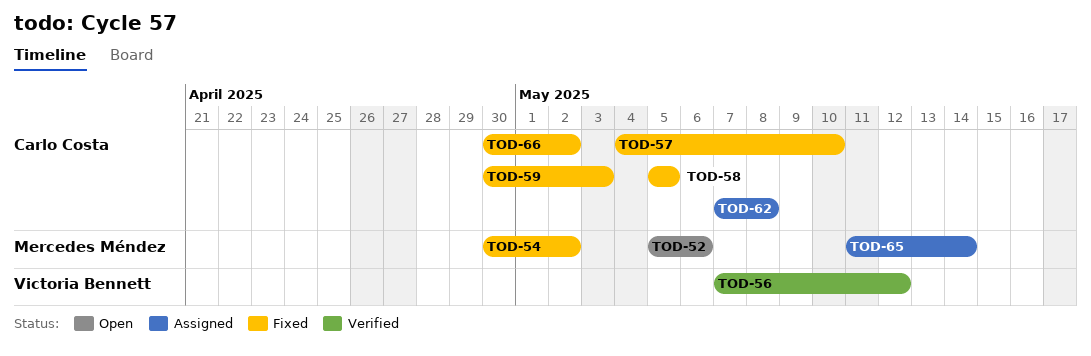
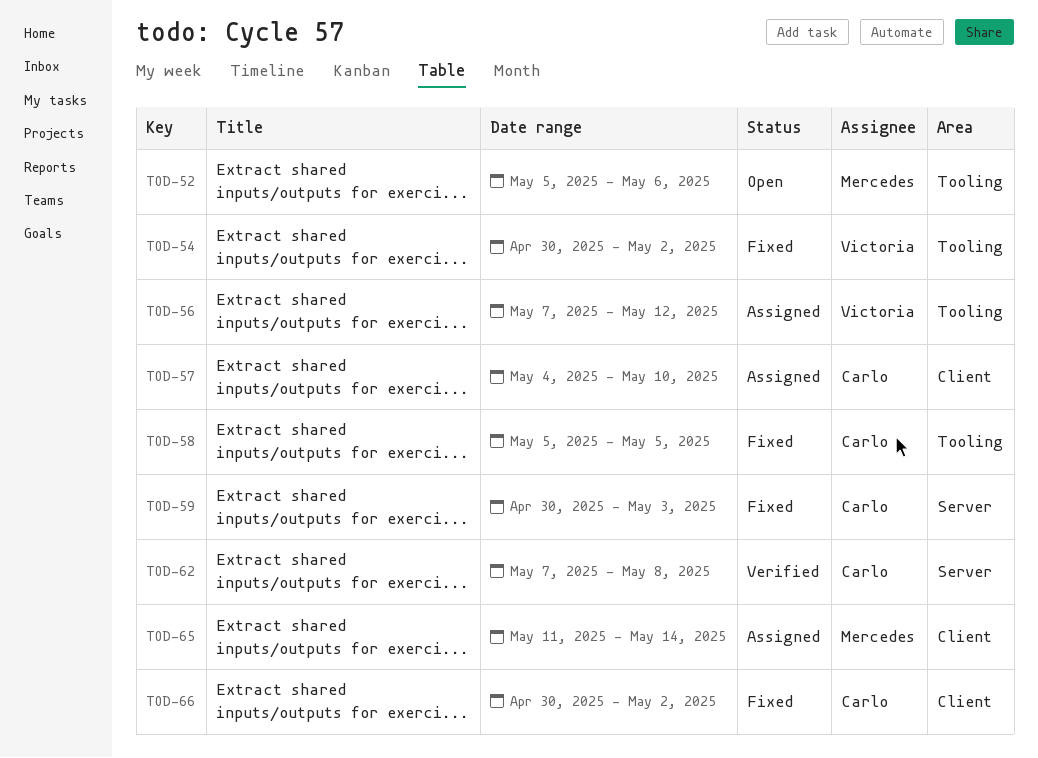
TOD-54, owner: Mercedes Méndez -> Victoria Bennett
TOD-56, status: Verified -> Assigned
TOD-57, status: Fixed -> Assigned
TOD-62, status: Assigned -> Verified

